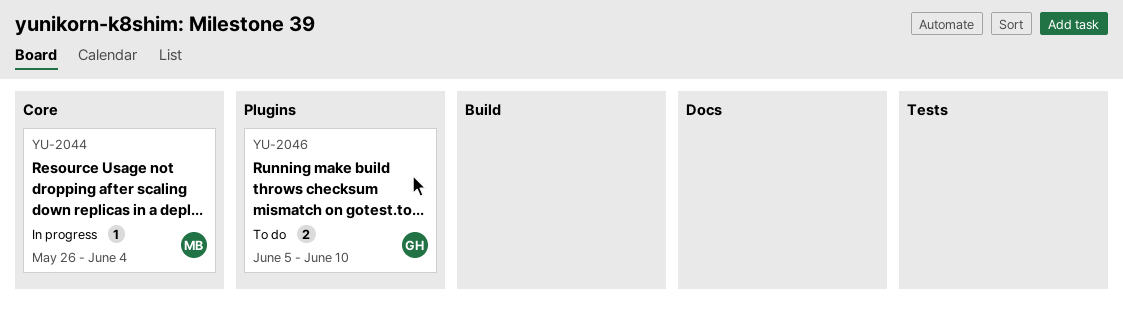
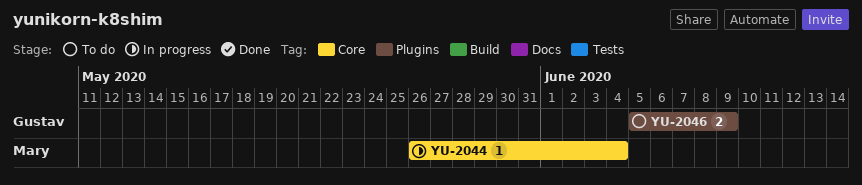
YU-2046, due: Jun 10 -> Jun 9

